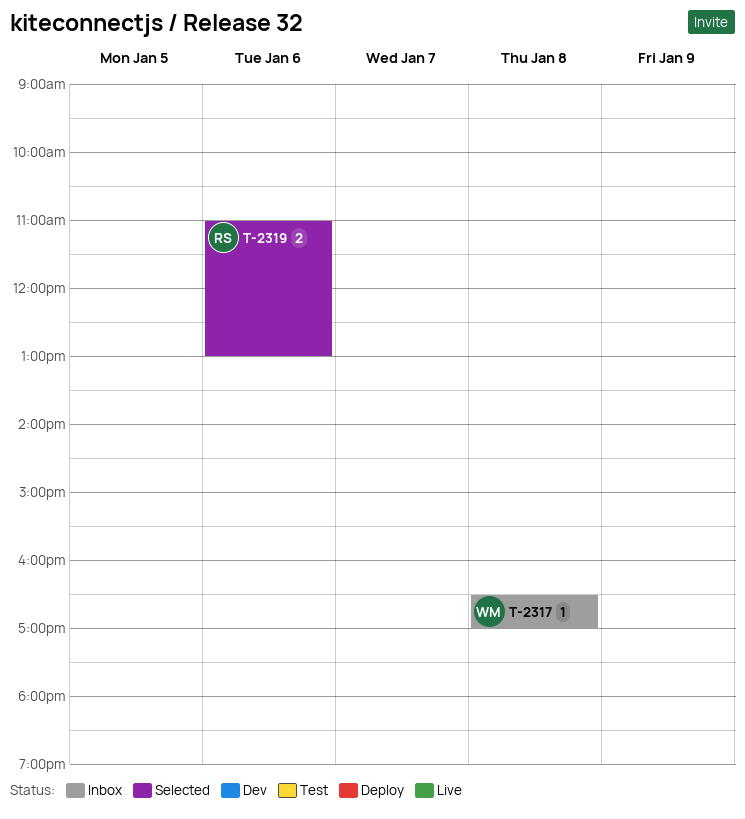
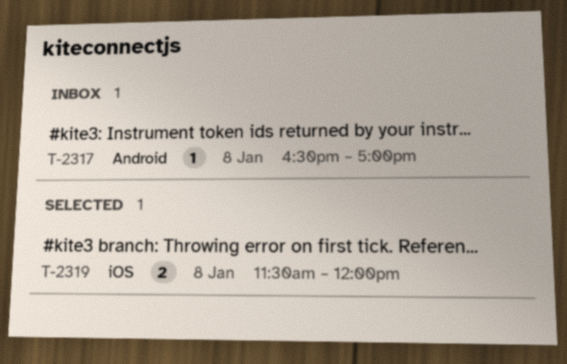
T-2319, day: Jan 6 -> Jan 8
T-2319, begins: 11:00 -> 11:30
T-2319, ends: 13:00 -> 12:00

